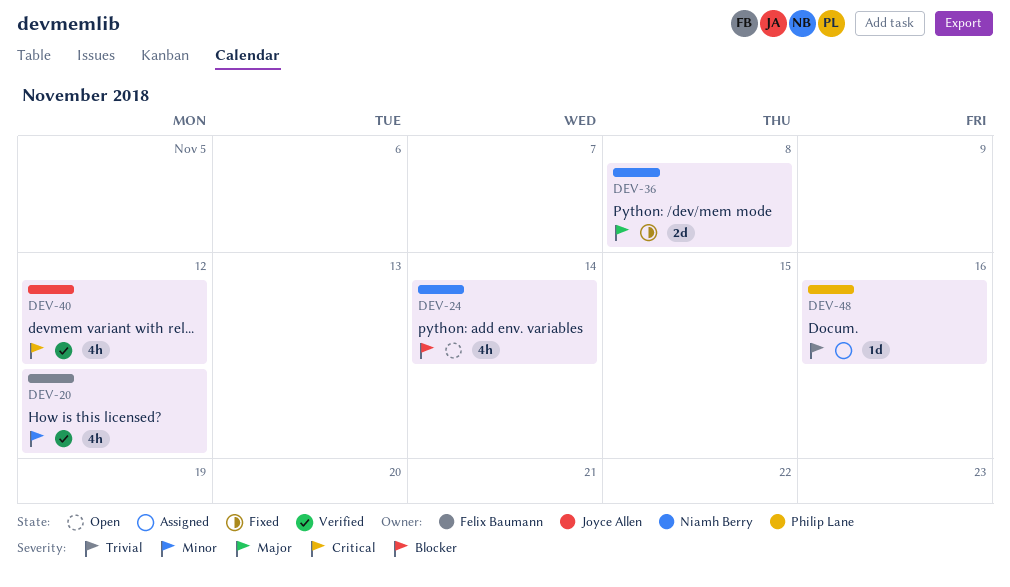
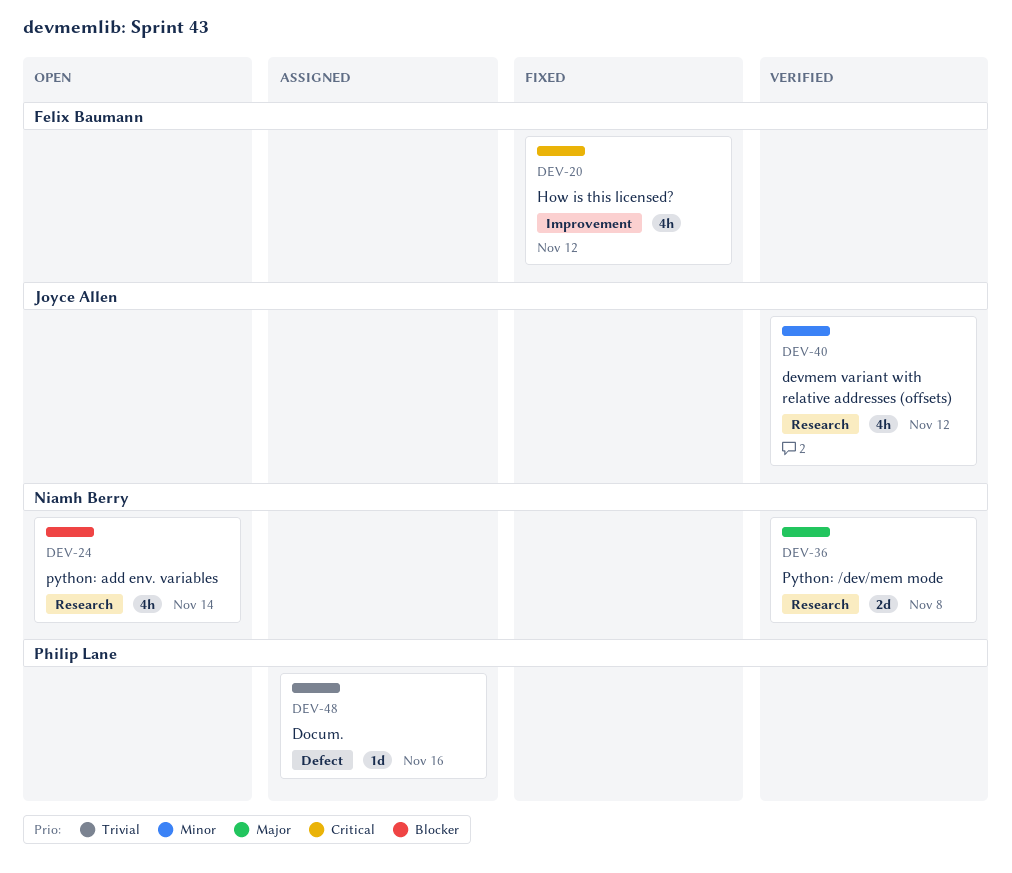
DEV-20, status: Verified -> Fixed
DEV-20, priority: Minor -> Critical
DEV-36, status: Fixed -> Verified
DEV-40, priority: Critical -> Minor

